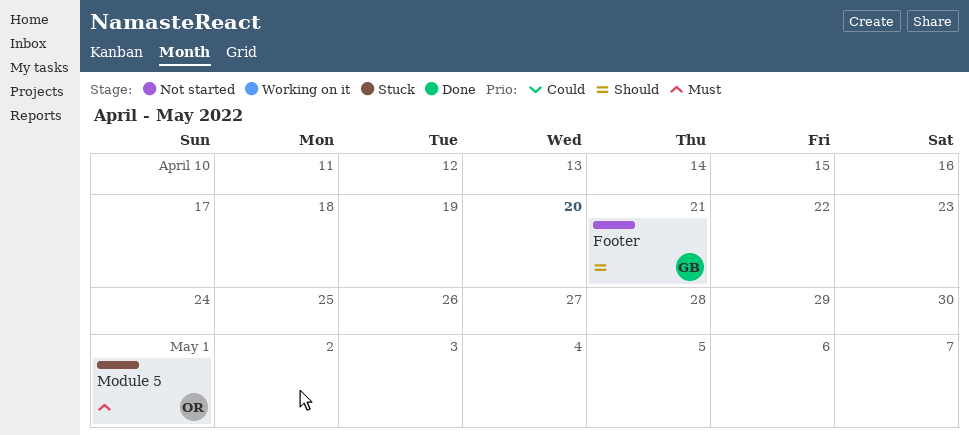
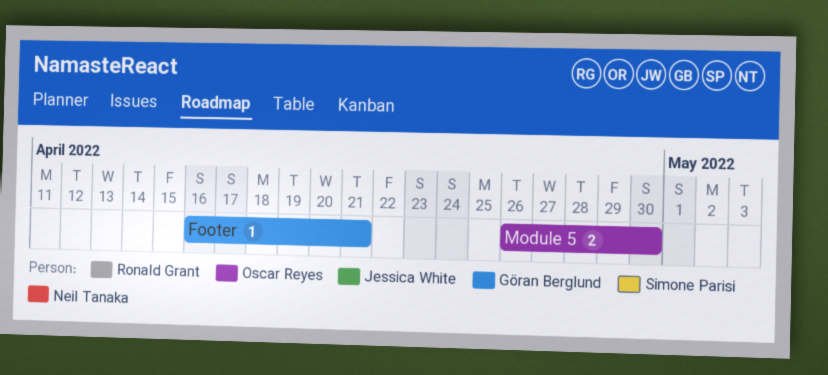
Module 5, due: May 1 -> Apr 30

